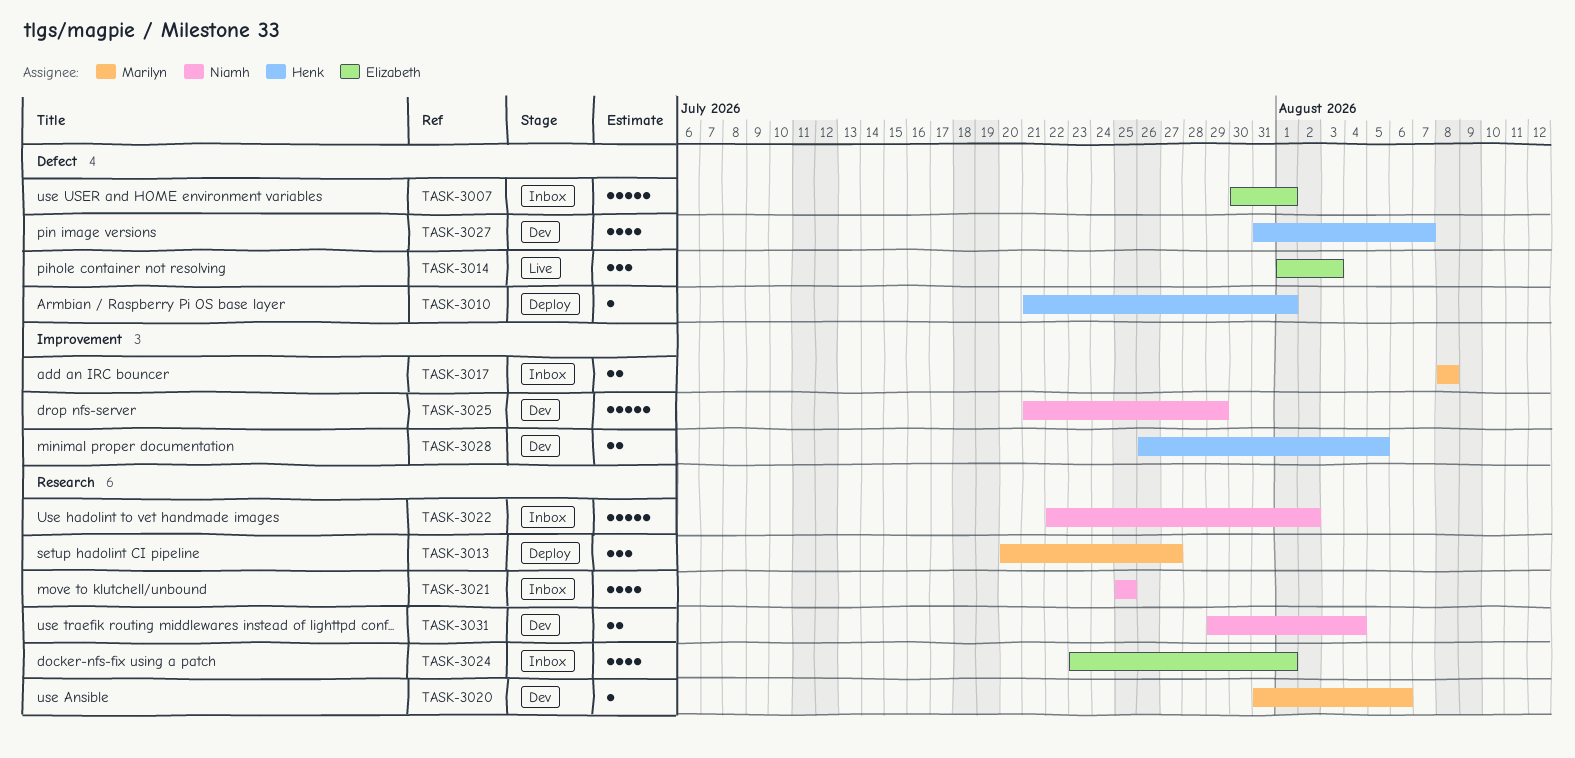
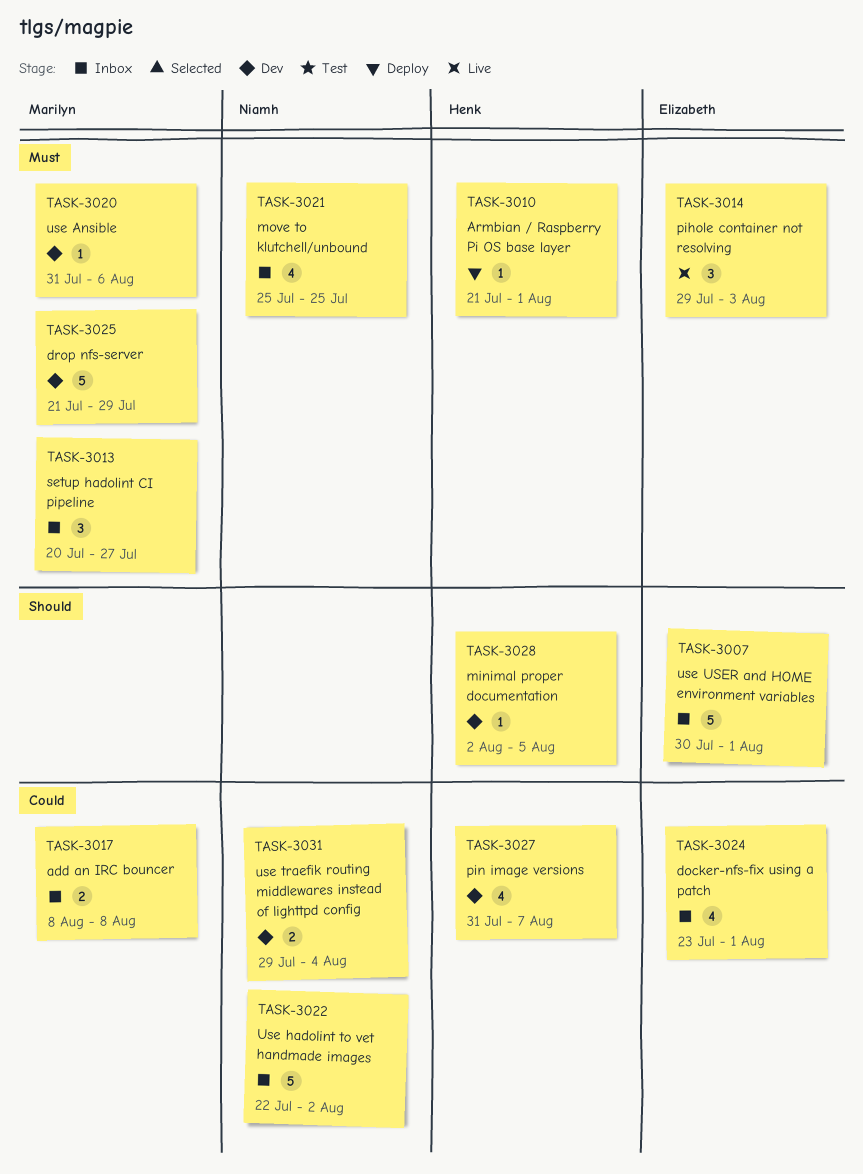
TASK-3013, status: Deploy -> Inbox
TASK-3014, start: Aug 1 -> Jul 29
TASK-3025, owner: Niamh -> Marilyn
TASK-3028, estimate: 2 -> 1
TASK-3028, start: Jul 26 -> Aug 2

